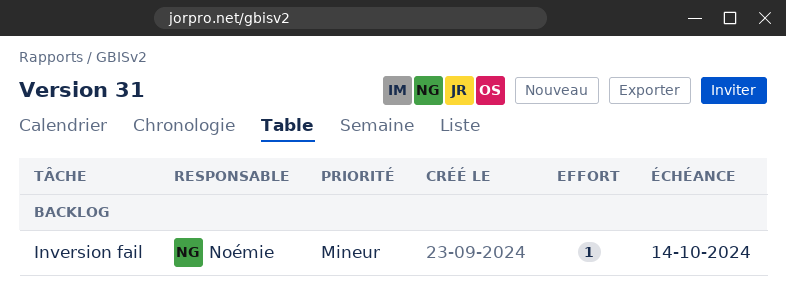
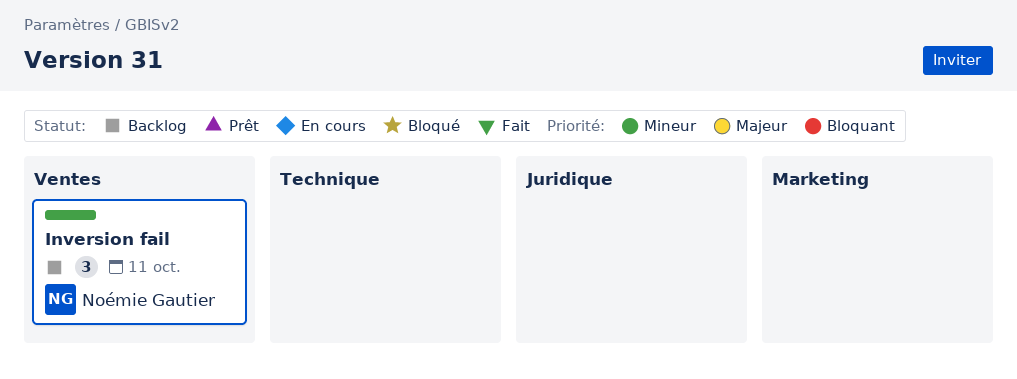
Inversion fail, estimate: 1 -> 3
Inversion fail, due: Oct 14 -> Oct 11

